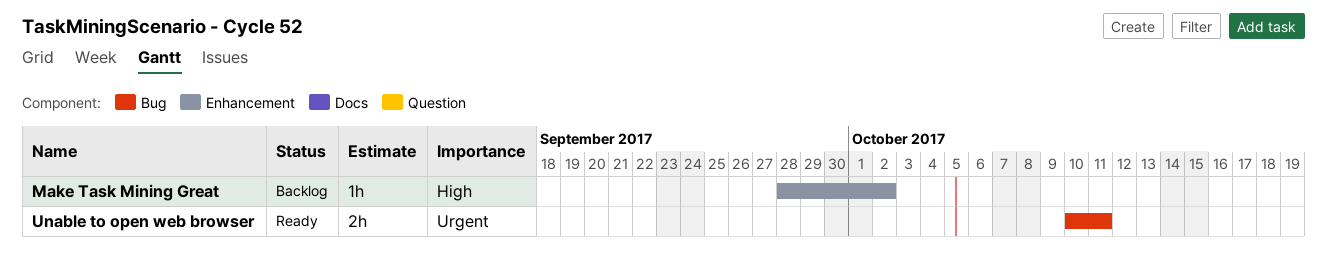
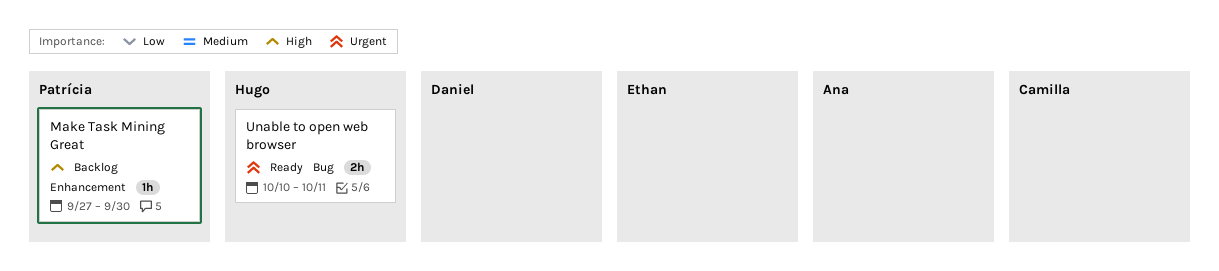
Make Task Mining Great, start: Sep 28 -> Sep 27
Make Task Mining Great, due: Oct 2 -> Sep 30

